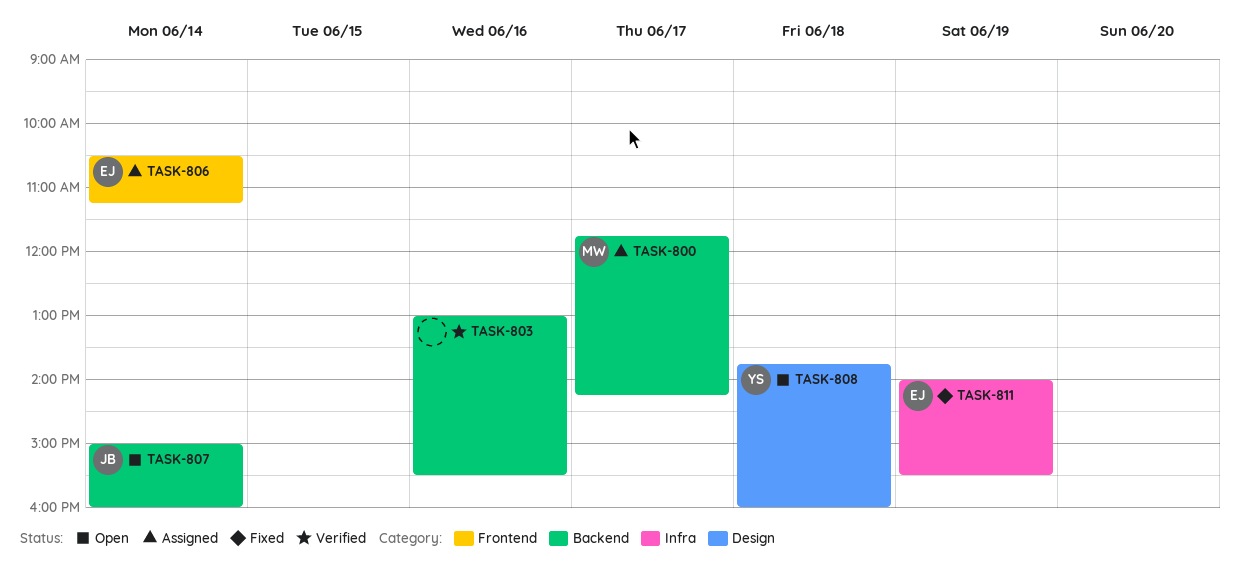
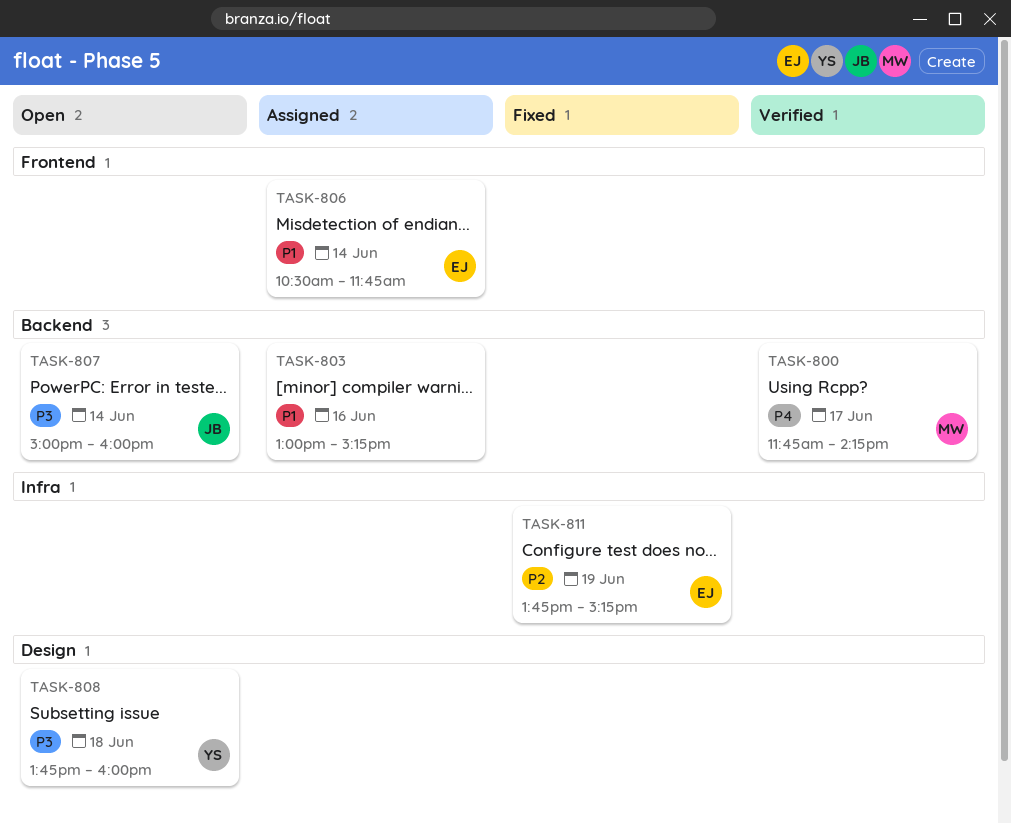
TASK-800, status: Assigned -> Verified
TASK-803, status: Verified -> Assigned
TASK-803, ends: 15:30 -> 15:15
TASK-806, ends: 11:15 -> 11:45
TASK-811, begins: 14:00 -> 13:45
TASK-811, ends: 15:30 -> 15:15

